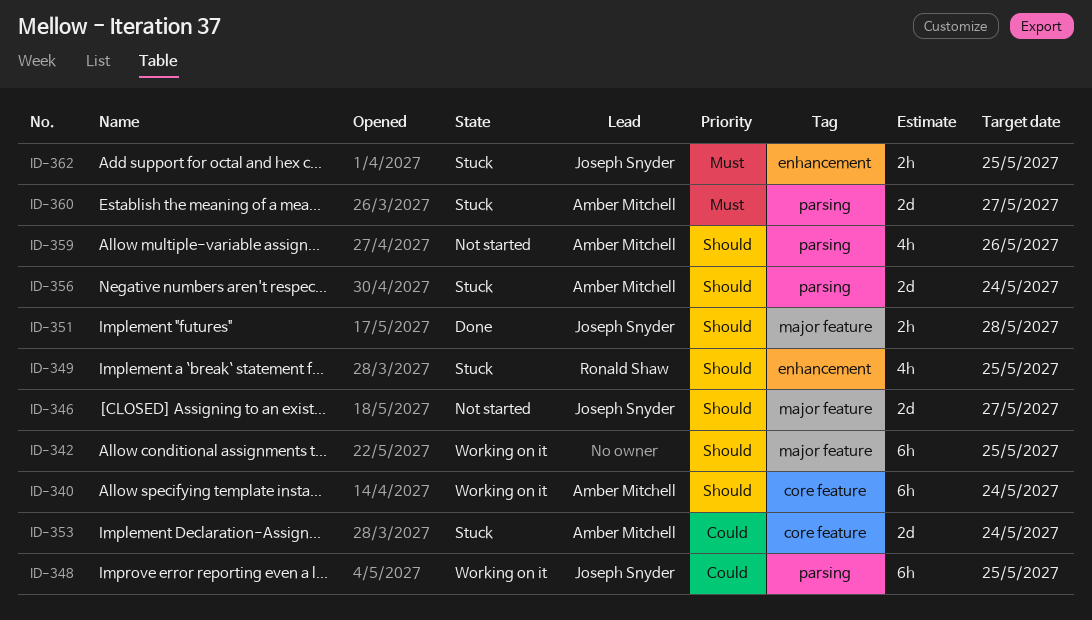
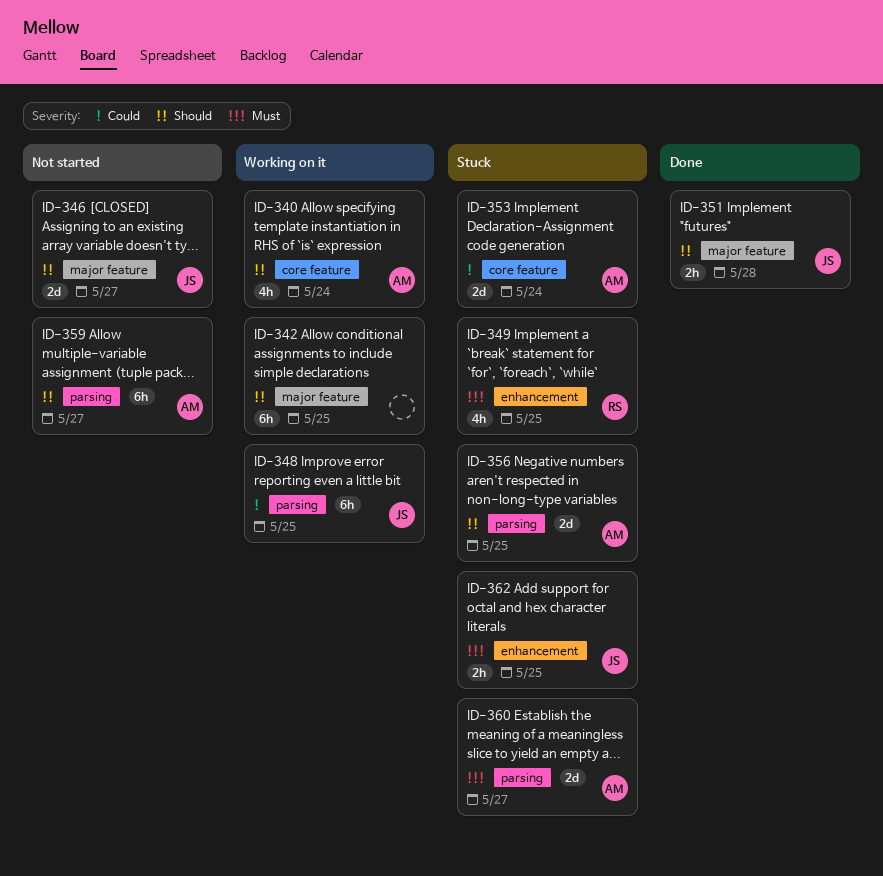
ID-340, estimate: 6h -> 4h
ID-349, priority: Should -> Must
ID-356, due: May 24 -> May 25
ID-359, estimate: 4h -> 6h
ID-359, due: May 26 -> May 27

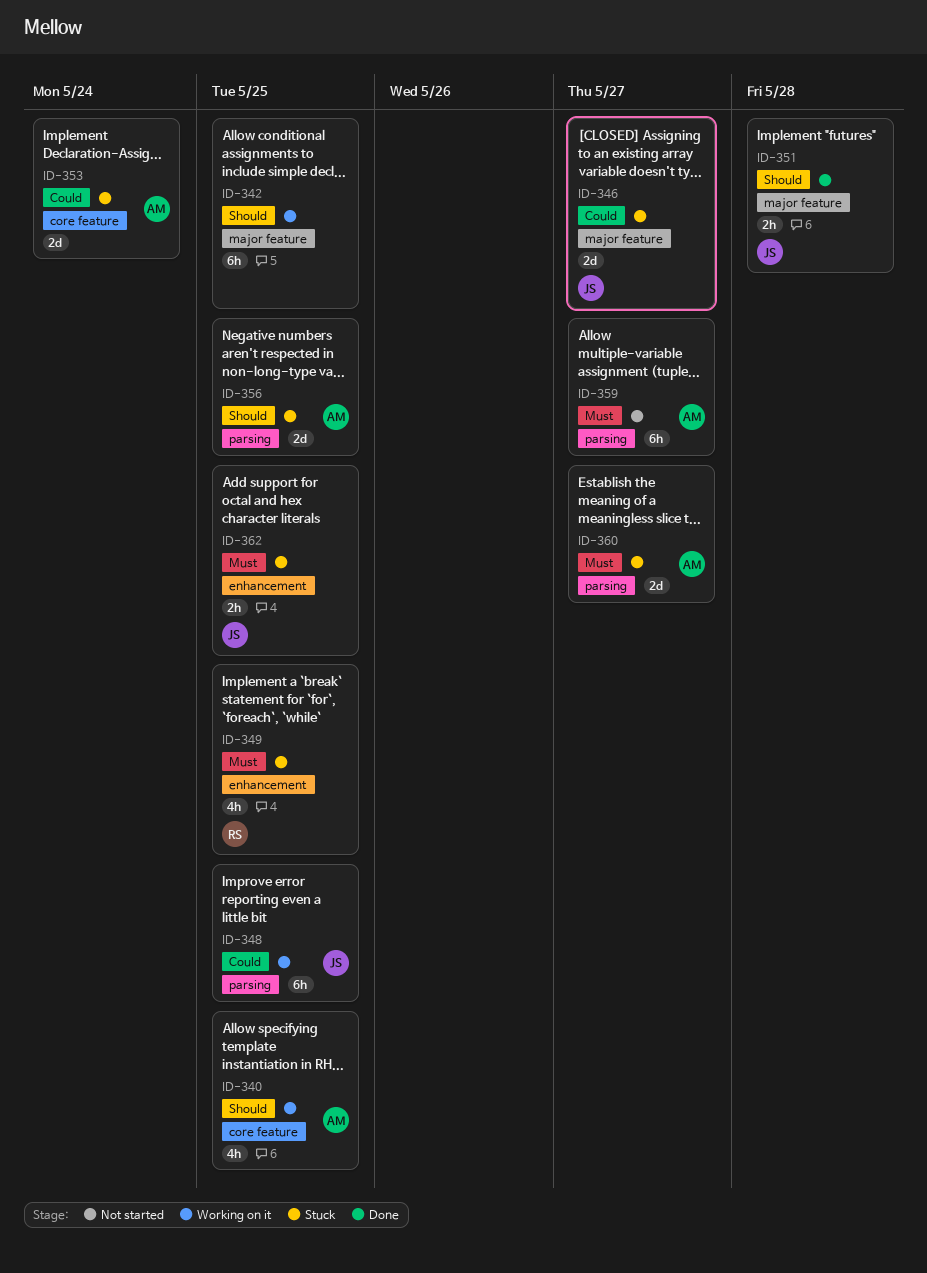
ID-340, due: May 24 -> May 25
ID-346, status: Not started -> Stuck
ID-346, priority: Should -> Could
ID-359, priority: Should -> Must

